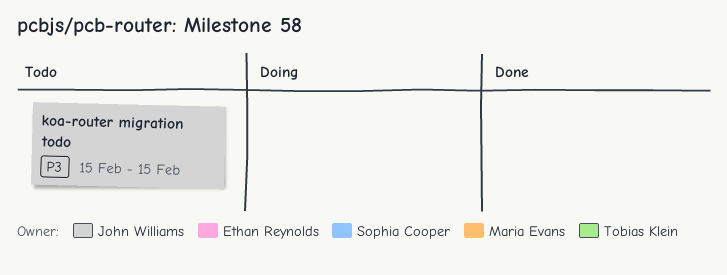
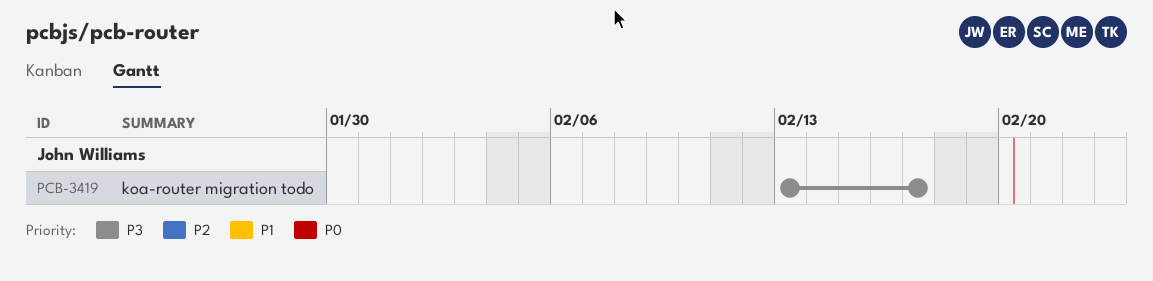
koa-router migration todo, start: Feb 15 -> Feb 13
koa-router migration todo, due: Feb 15 -> Feb 17

